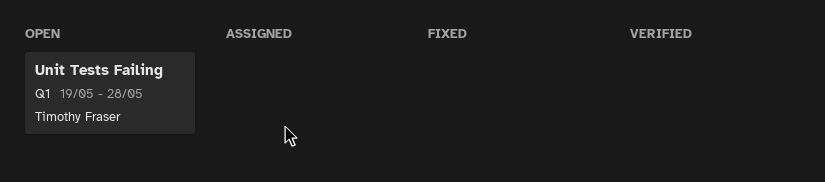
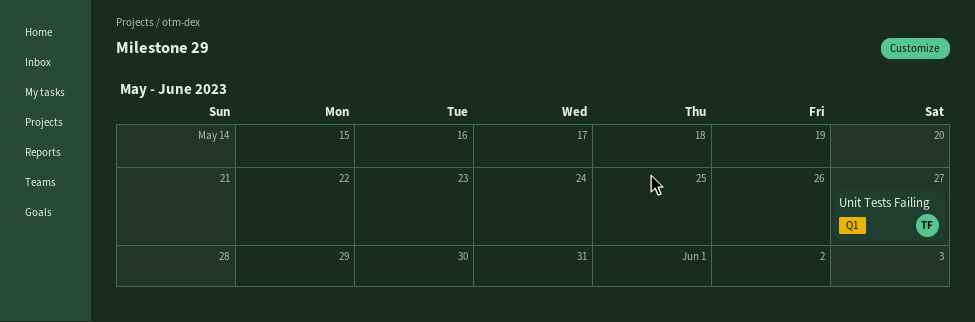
Unit Tests Failing, due: May 28 -> May 27

